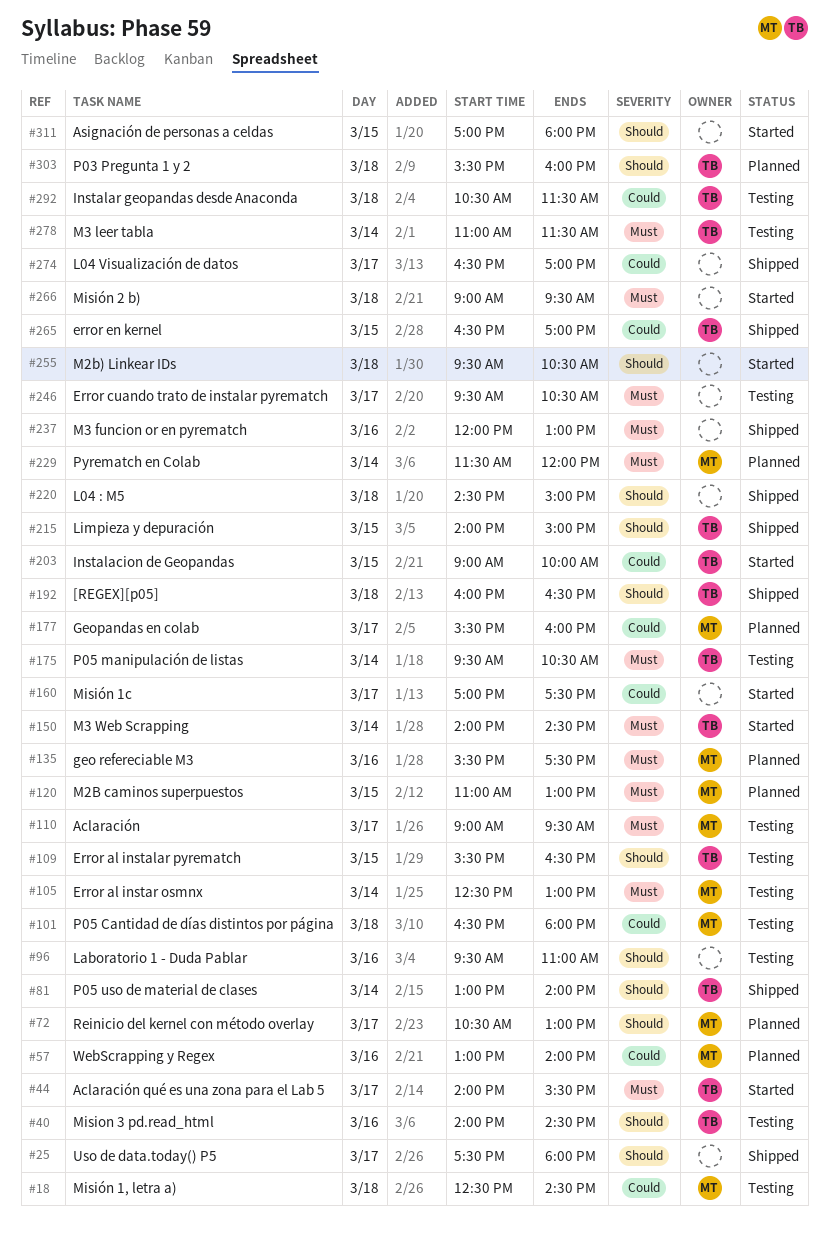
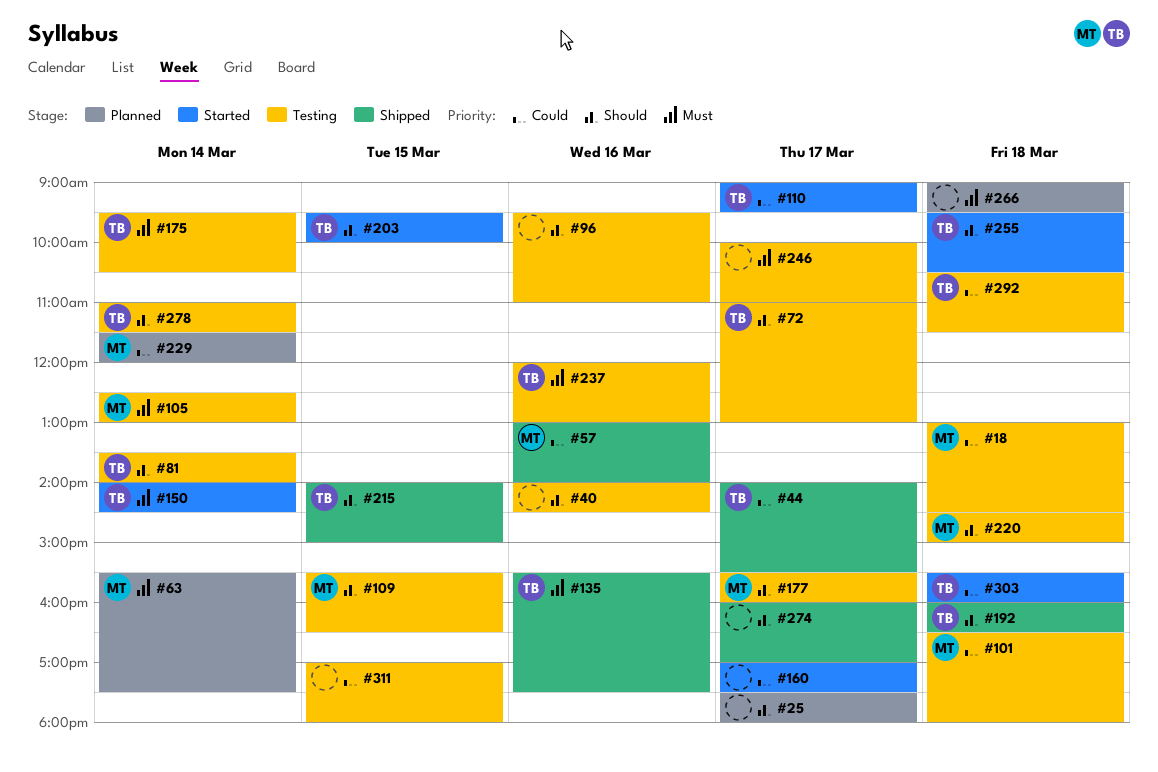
#18, begins: 12:30 -> 13:00
#25, status: Shipped -> Planned
#40, owner: TB -> none
#44, status: Started -> Shipped
#44, priority: Must -> Could
#57, status: Planned -> Shipped
#63: none -> present
#72, status: Planned -> Testing
#72, owner: MT -> TB
#72, begins: 10:30 -> 11:00
#81, status: Shipped -> Testing
#81, begins: 13:00 -> 13:30
#109, owner: TB -> MT
#110, status: Testing -> Started
#110, owner: MT -> TB
#110, priority: Must -> Could
#120: present -> none
#135, status: Planned -> Shipped
#135, owner: MT -> TB
#177, status: Planned -> Testing
#177, priority: Could -> Should
#203, priority: Could -> Should
#203, begins: 09:00 -> 09:30
#220, status: Shipped -> Testing
#220, owner: none -> MT
#229, priority: Must -> Could
#237, status: Shipped -> Testing
#237, owner: none -> TB
#246, begins: 09:30 -> 10:00
#246, ends: 10:30 -> 11:00
#255, owner: none -> TB
#265: present -> none
#266, status: Started -> Planned
#274, priority: Could -> Should
#274, begins: 16:30 -> 16:00
#278, priority: Must -> Should
#303, status: Planned -> Started
#303, priority: Should -> Could
#311, status: Started -> Testing
#311, priority: Should -> Could

